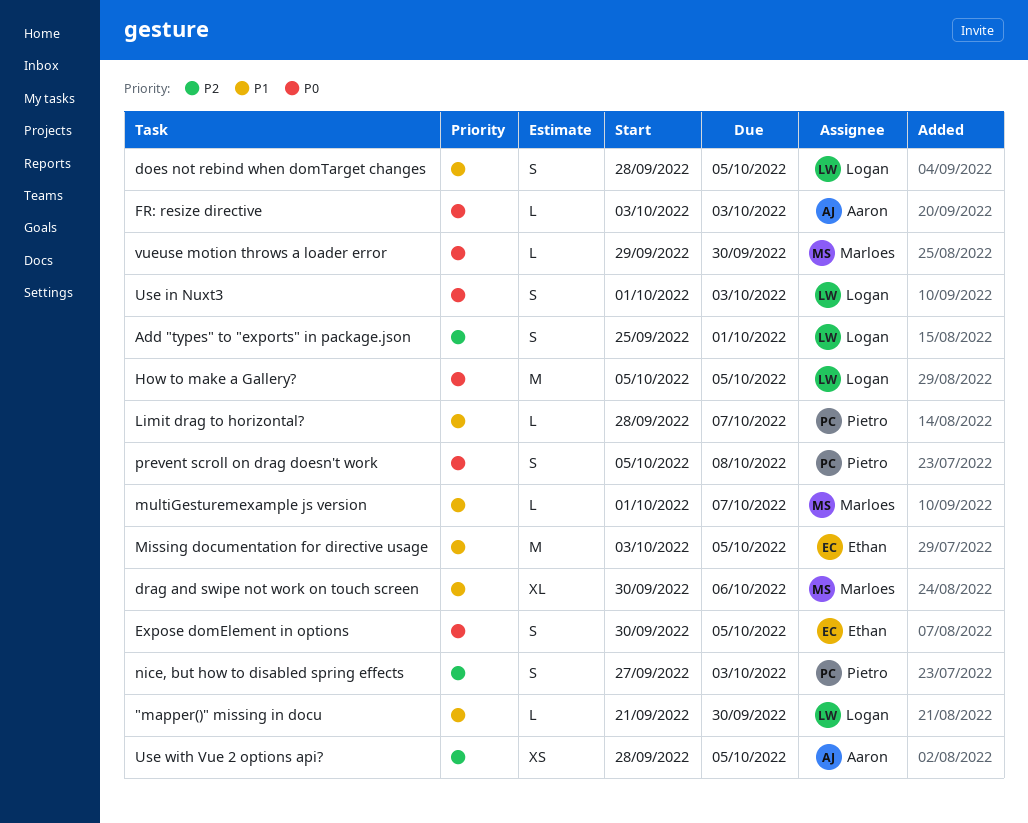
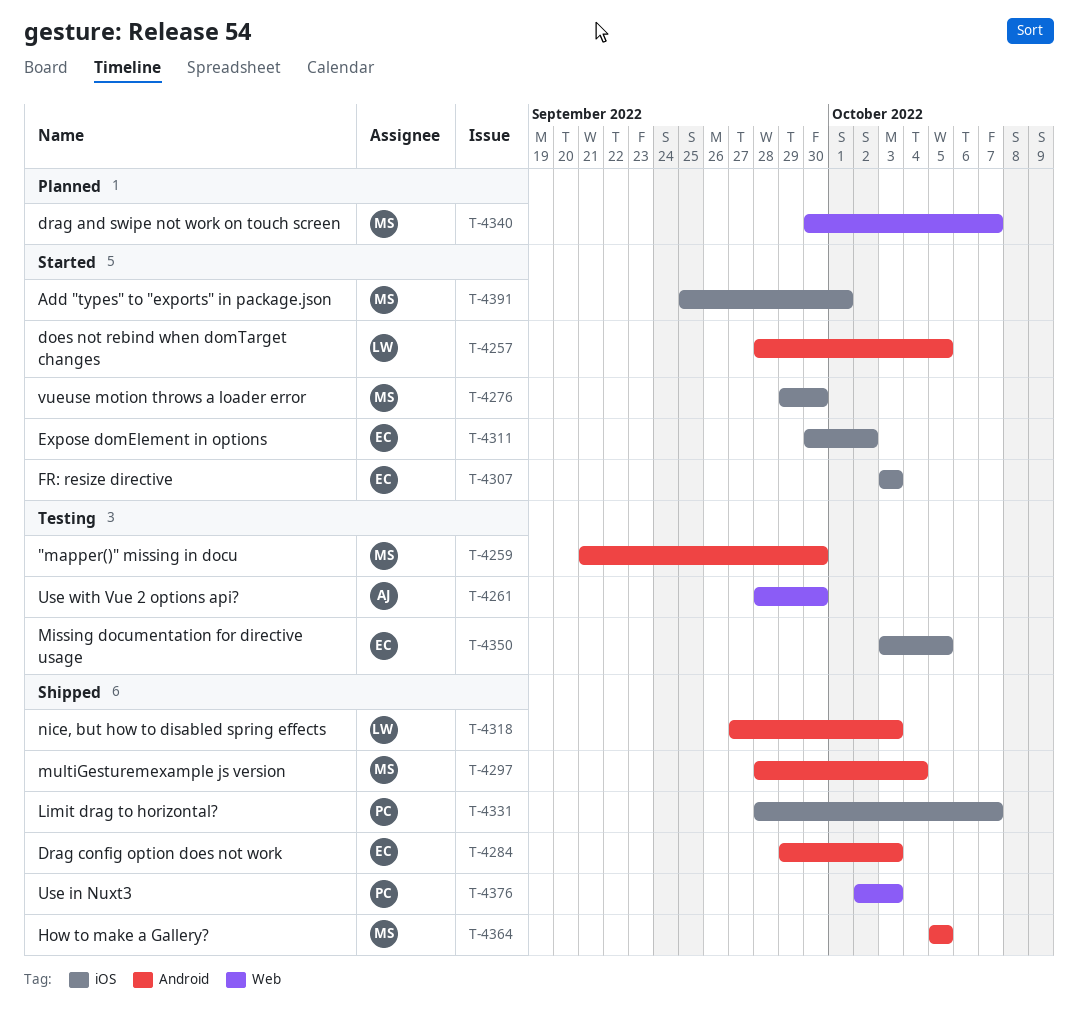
"mapper()" missing in docu, owner: Logan -> Marloes
Add "types" to "exports" in package.json, owner: Logan -> Marloes
drag and swipe not work on touch screen, due: Oct 6 -> Oct 7
Drag config option does not work: none -> present
Expose domElement in options, due: Oct 5 -> Oct 2
FR: resize directive, owner: Aaron -> Ethan
How to make a Gallery?, owner: Logan -> Marloes
multiGesturemexample js version, start: Oct 1 -> Sep 28
multiGesturemexample js version, due: Oct 7 -> Oct 4
nice, but how to disabled spring effects, owner: Pietro -> Logan
prevent scroll on drag doesn't work: present -> none
Use in Nuxt3, owner: Logan -> Pietro
Use in Nuxt3, start: Oct 1 -> Oct 2
Use with Vue 2 options api?, due: Oct 5 -> Sep 30

